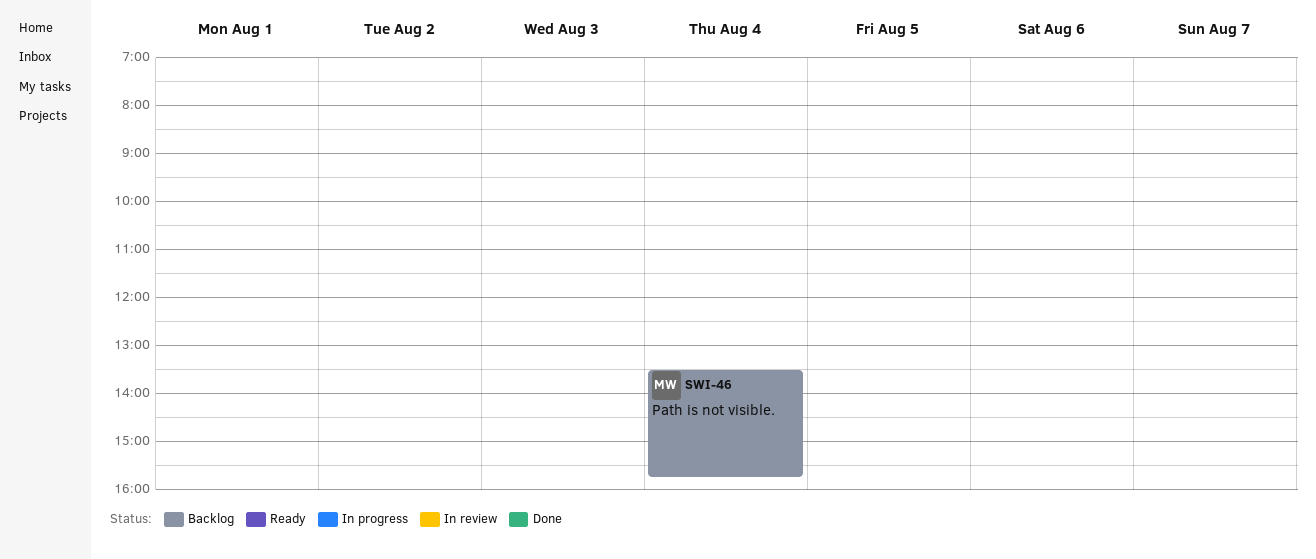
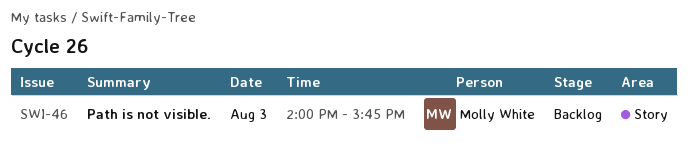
SWI-46, day: Aug 4 -> Aug 3
SWI-46, begins: 13:30 -> 14:00

